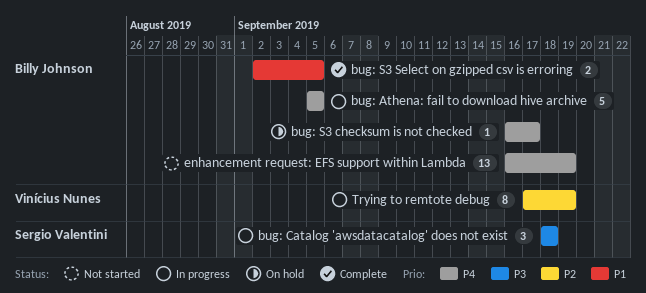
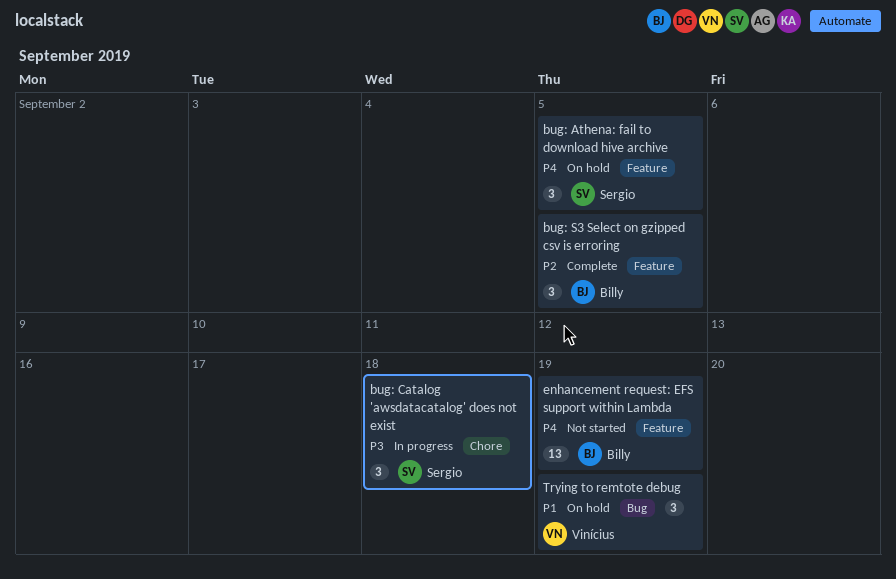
bug: Athena: fail to download hive archive, status: In progress -> On hold
bug: Athena: fail to download hive archive, owner: Billy Johnson -> Sergio Valentini
bug: Athena: fail to download hive archive, estimate: 5 -> 3
bug: S3 checksum is not checked: present -> none
bug: S3 Select on gzipped csv is erroring, priority: P1 -> P2
bug: S3 Select on gzipped csv is erroring, estimate: 2 -> 3
Trying to remtote debug, status: In progress -> On hold
Trying to remtote debug, priority: P2 -> P1
Trying to remtote debug, estimate: 8 -> 3

